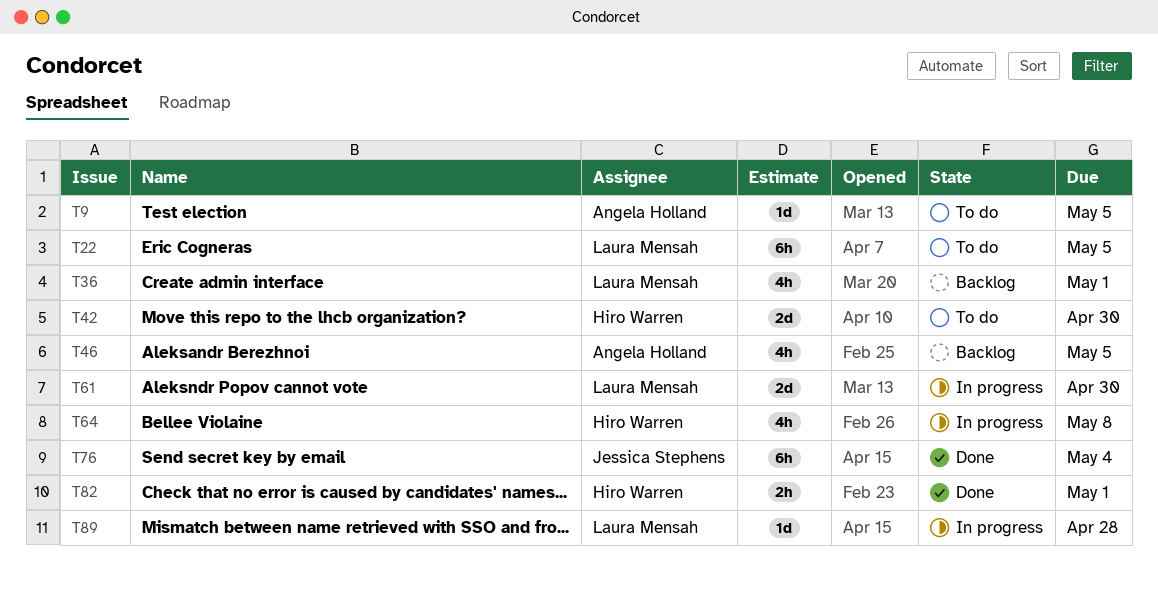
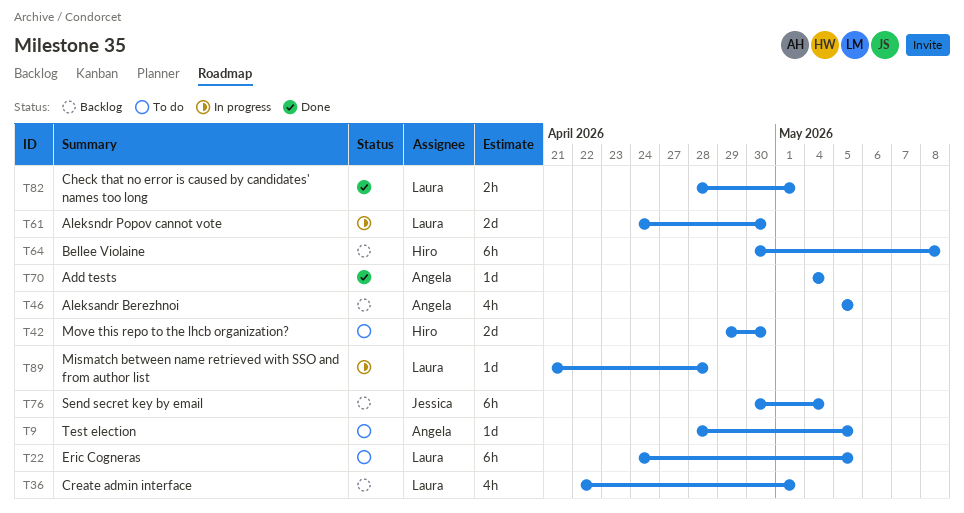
T64, status: In progress -> Backlog
T64, estimate: 4h -> 6h
T70: none -> present
T76, status: Done -> Backlog
T82, owner: Hiro Warren -> Laura Mensah

